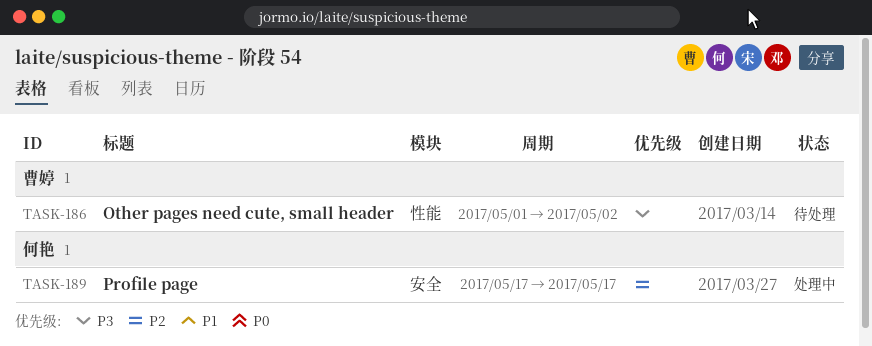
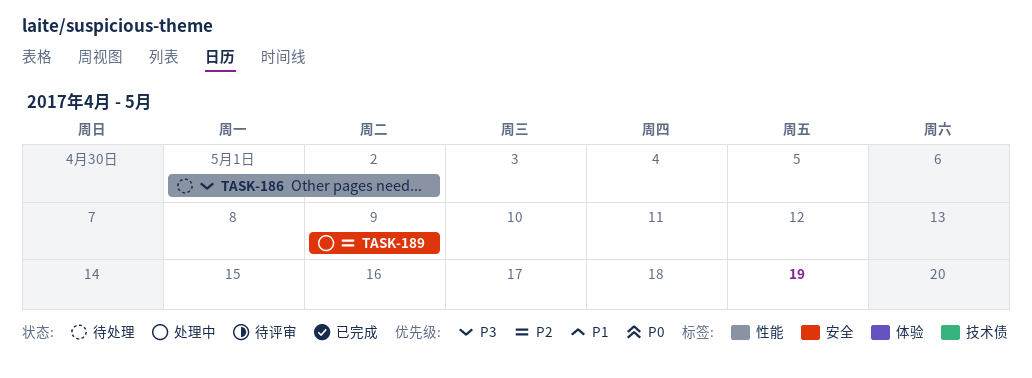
TASK-189, start: May 17 -> May 9
TASK-189, due: May 17 -> May 9

